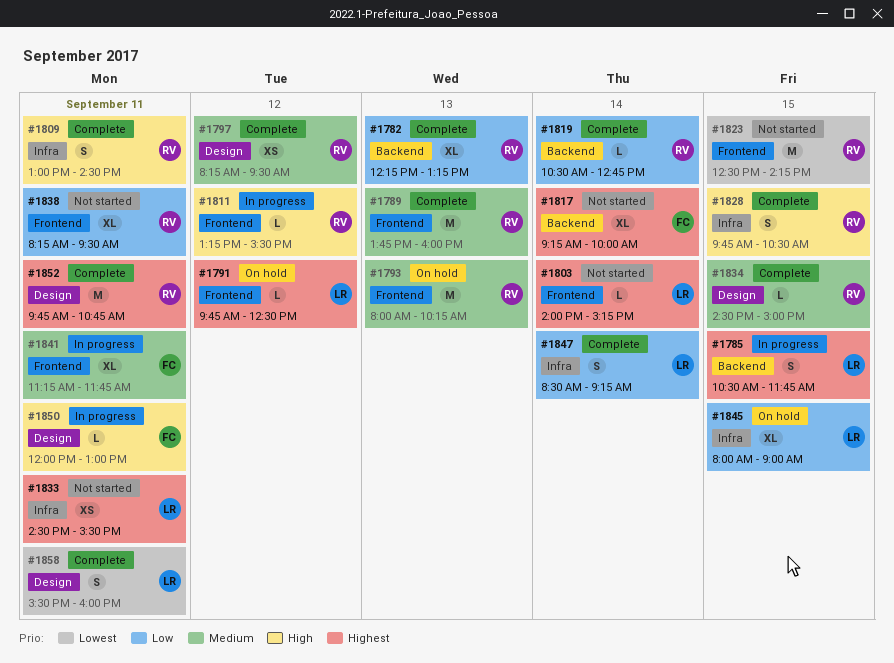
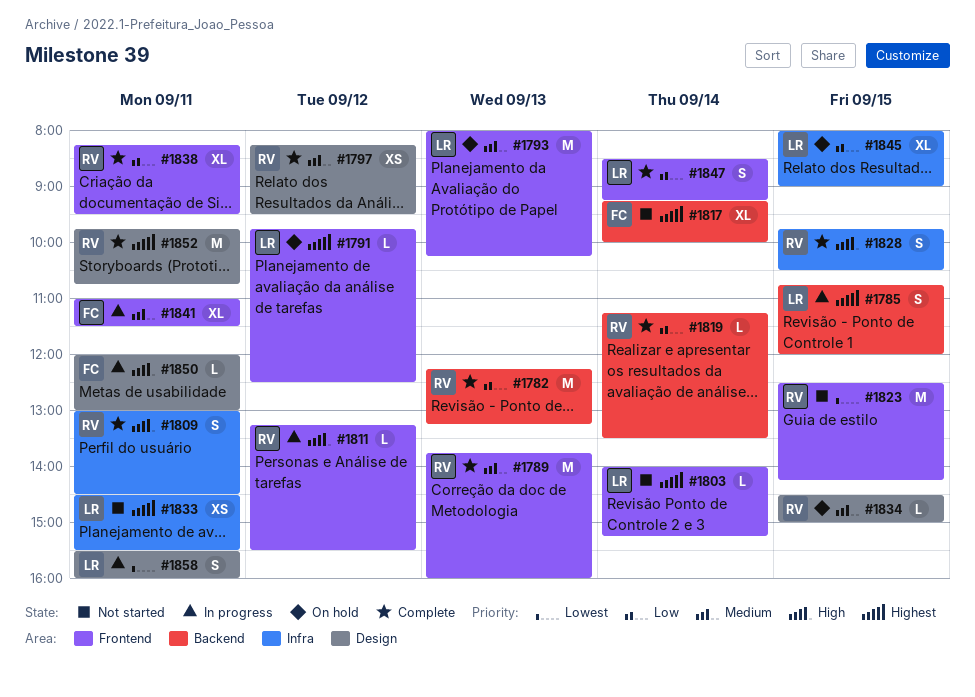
#1782, estimate: XL -> M
#1785, begins: 10:30 -> 10:45
#1785, ends: 11:45 -> 12:00
#1793, owner: RV -> LR
#1819, begins: 10:30 -> 11:15
#1819, ends: 12:45 -> 13:30
#1834, status: Complete -> On hold
#1838, status: Not started -> Complete
#1841, begins: 11:15 -> 11:00
#1841, ends: 11:45 -> 11:30
#1847, label: Infra -> Frontend
#1858, status: Complete -> In progress

